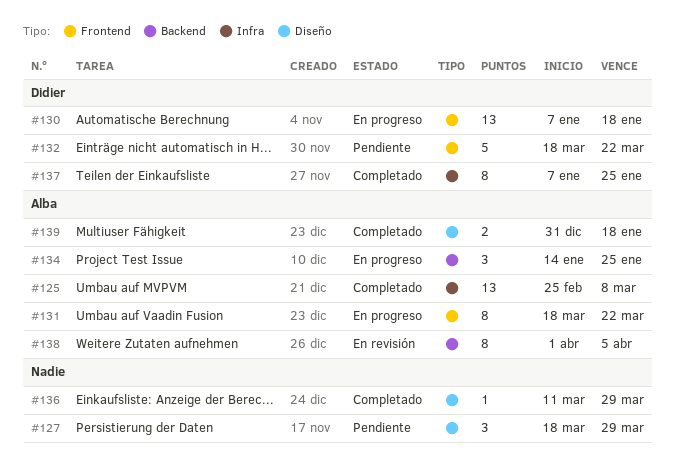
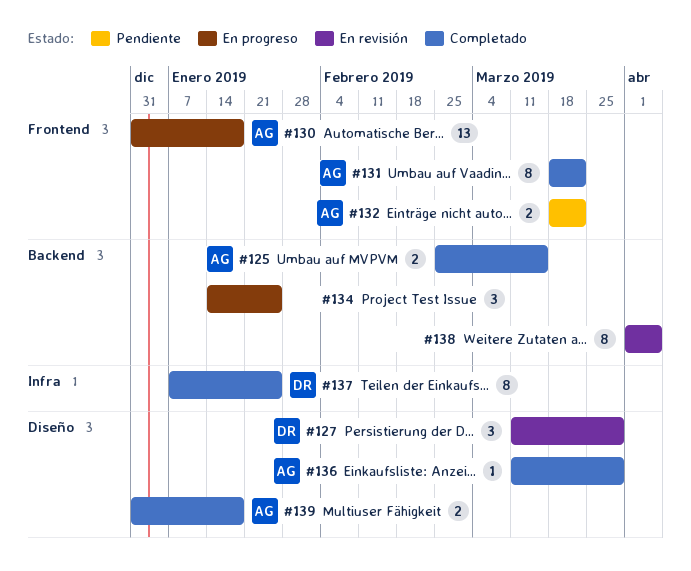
#125, label: Infra -> Backend
#125, estimate: 13 -> 2
#125, due: Mar 8 -> Mar 15
#127, status: Pendiente -> En revisión
#127, owner: none -> Didier
#127, start: Mar 18 -> Mar 11
#130, owner: Didier -> Alba
#130, start: Jan 7 -> Dec 31
#131, status: En progreso -> Completado
#132, owner: Didier -> Alba
#132, estimate: 5 -> 2
#134, owner: Alba -> none
#136, owner: none -> Alba
#138, owner: Alba -> none

